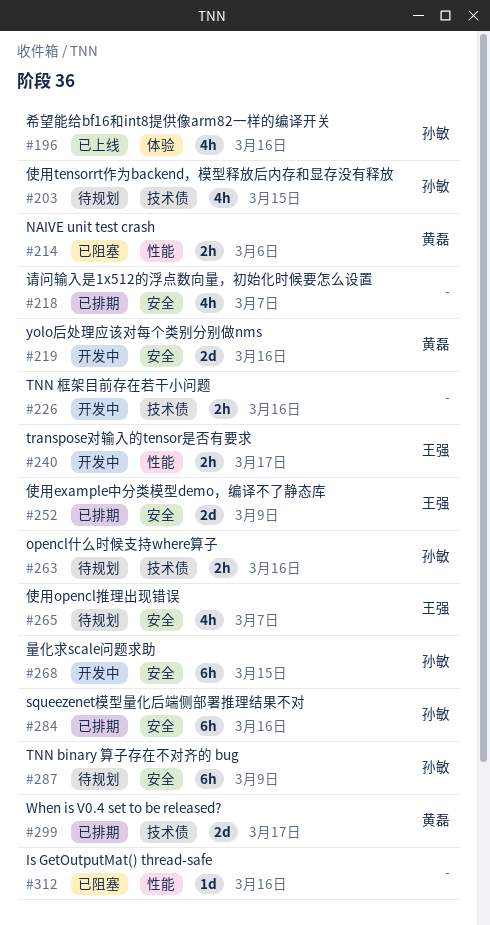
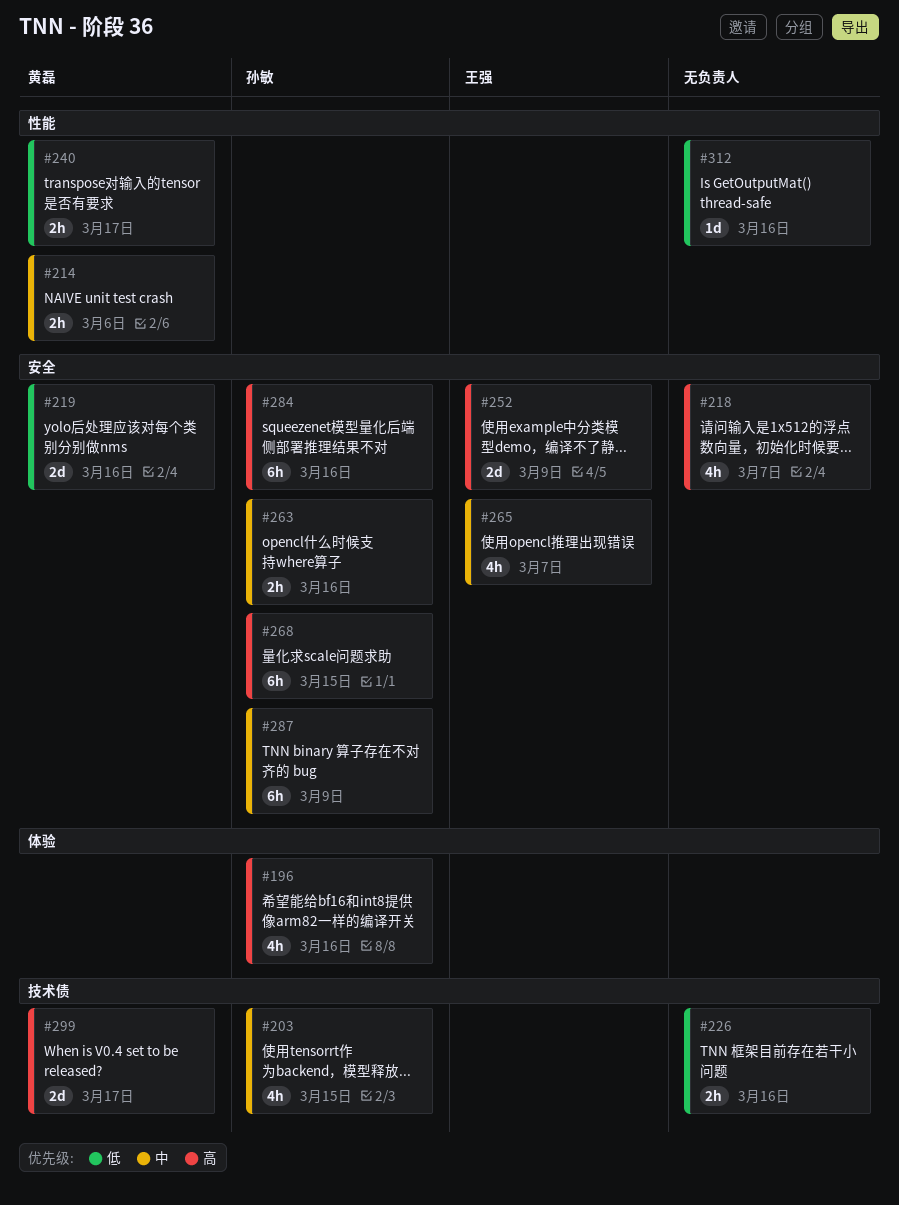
#240, owner: 王强 -> 黄磊
#263, label: 技术债 -> 安全

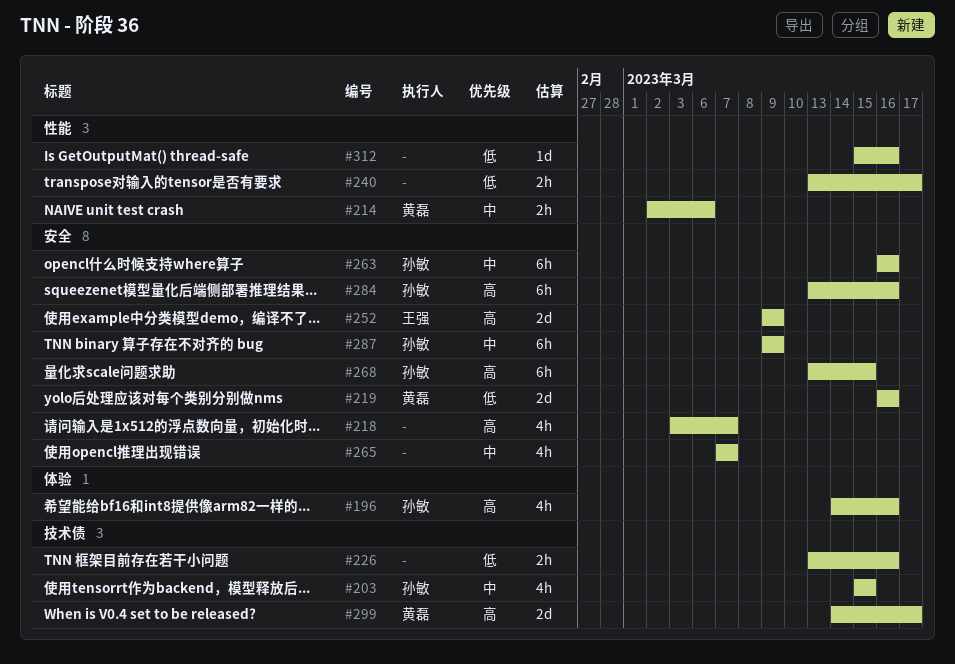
#240, owner: 黄磊 -> none
#263, estimate: 2h -> 6h
#265, owner: 王强 -> none

